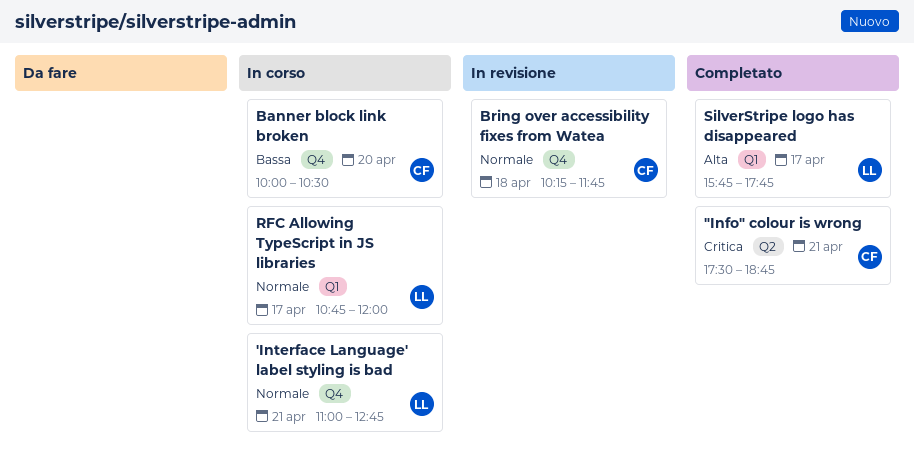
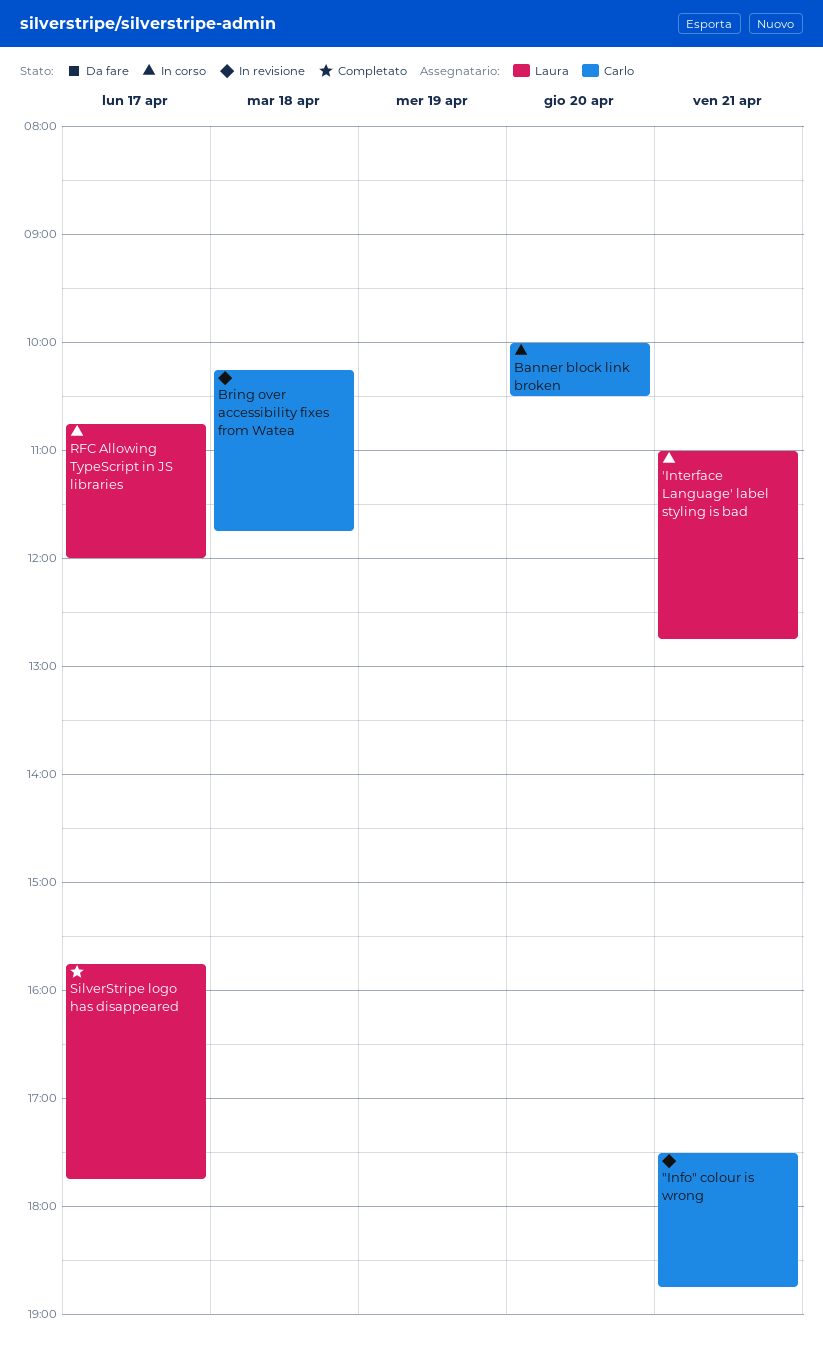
"Info" colour is wrong, status: Completato -> In revisione

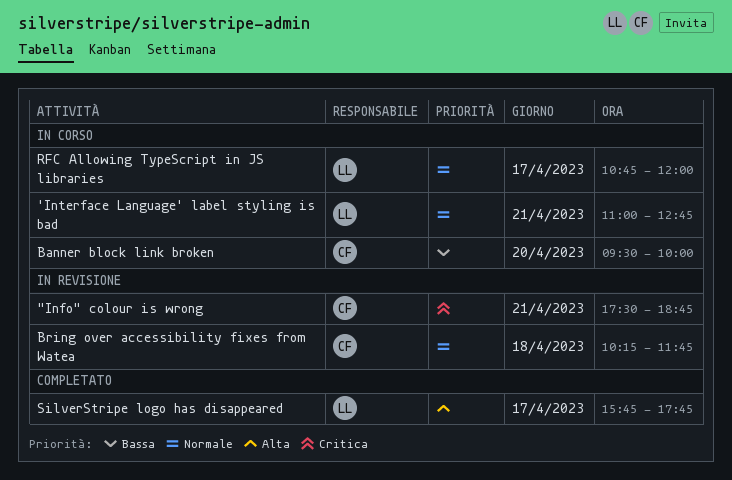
Banner block link broken, begins: 10:00 -> 09:30
Banner block link broken, ends: 10:30 -> 10:00

